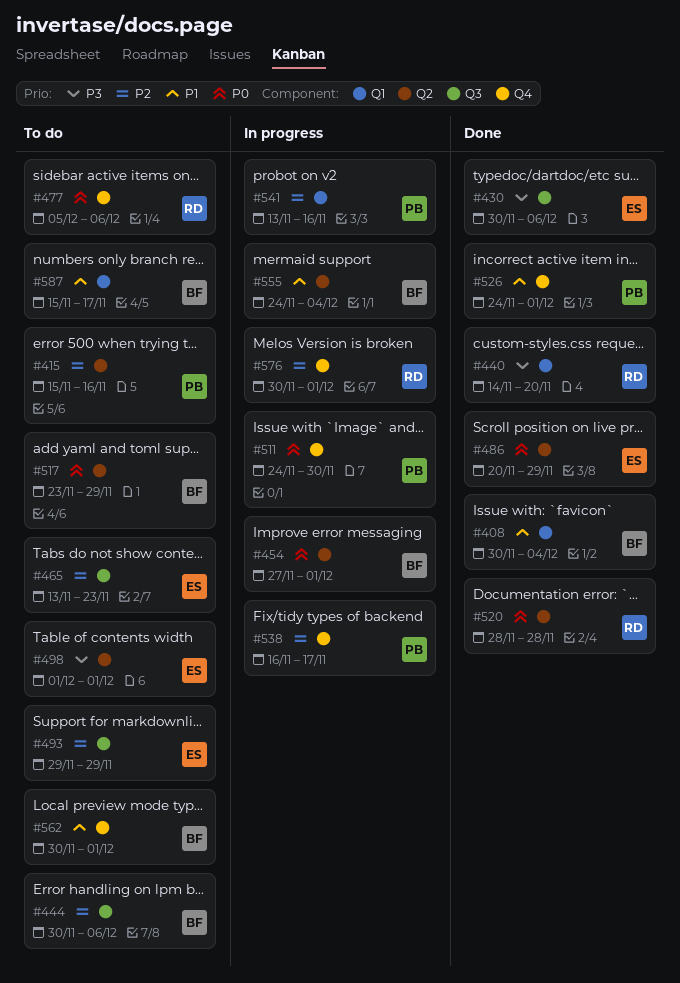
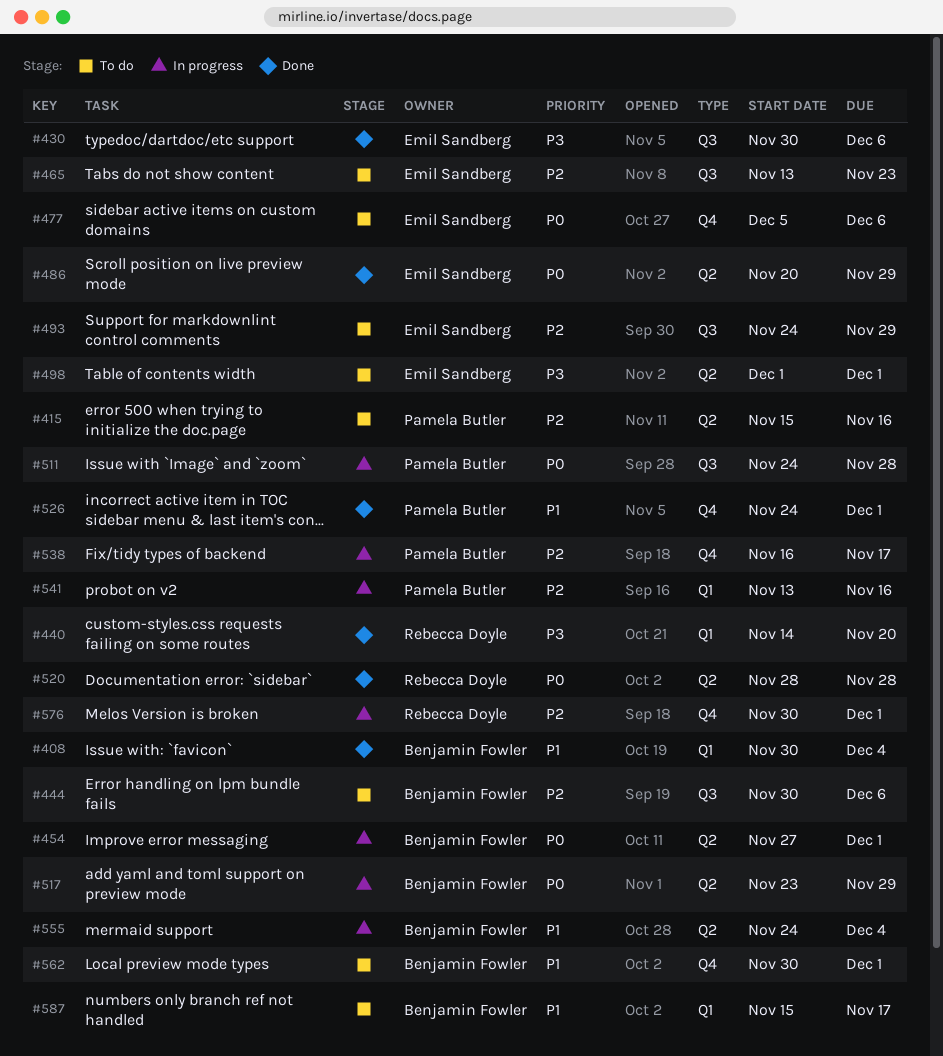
#477, owner: Rebecca Doyle -> Emil Sandberg
#493, start: Nov 29 -> Nov 24
#511, label: Q4 -> Q3
#511, due: Nov 30 -> Nov 28
#517, status: To do -> In progress

